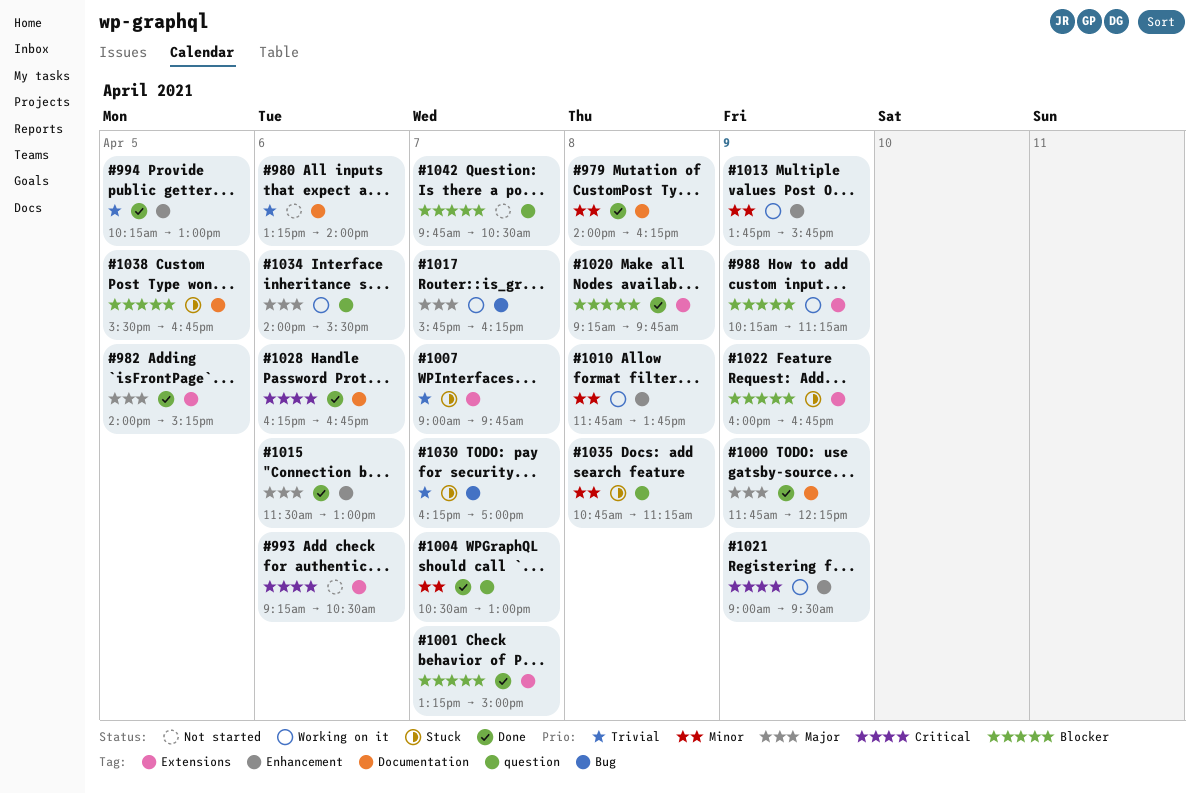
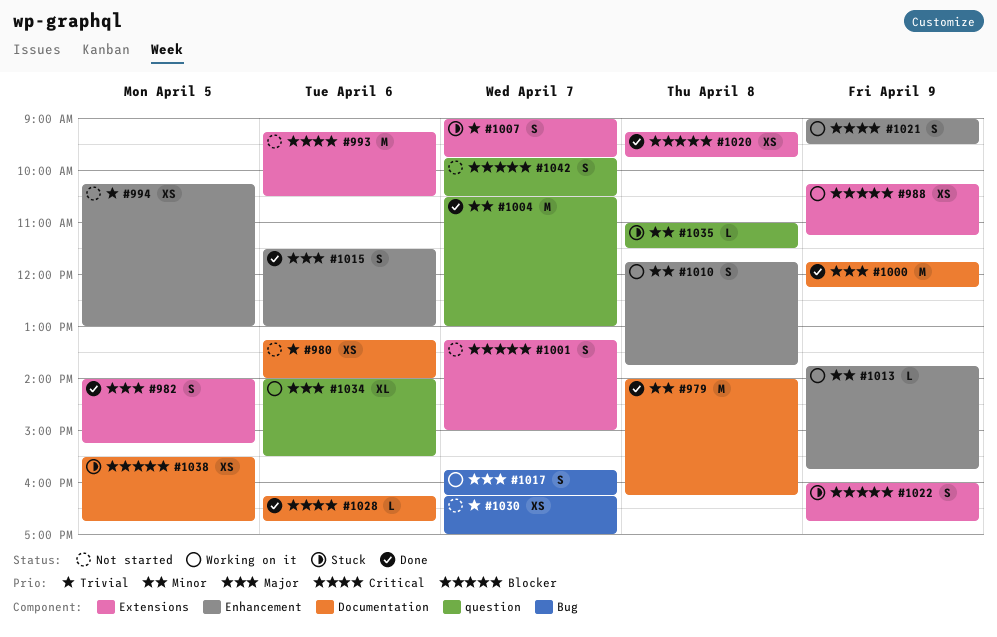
#994, status: Done -> Not started
#1001, status: Done -> Not started
#1030, status: Stuck -> Not started
#1035, begins: 10:45 -> 11:00
#1035, ends: 11:15 -> 11:30

